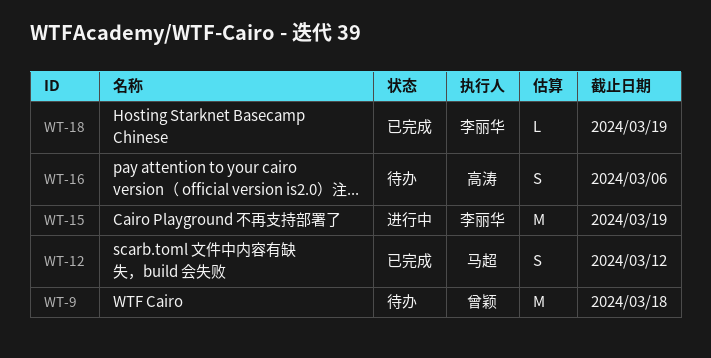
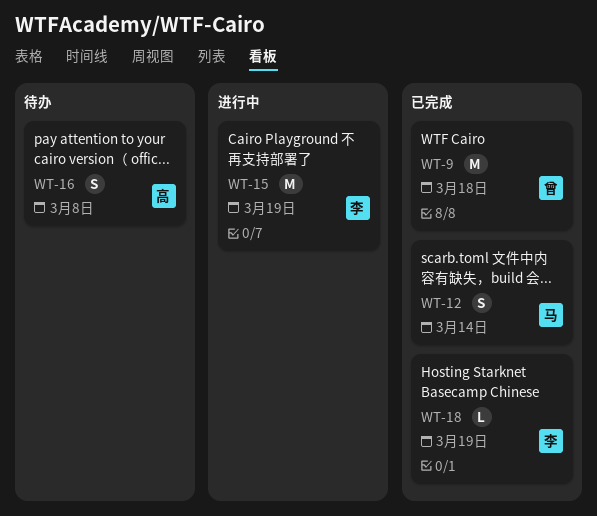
WT-9, status: 待办 -> 已完成
WT-12, due: Mar 12 -> Mar 14
WT-16, due: Mar 6 -> Mar 8

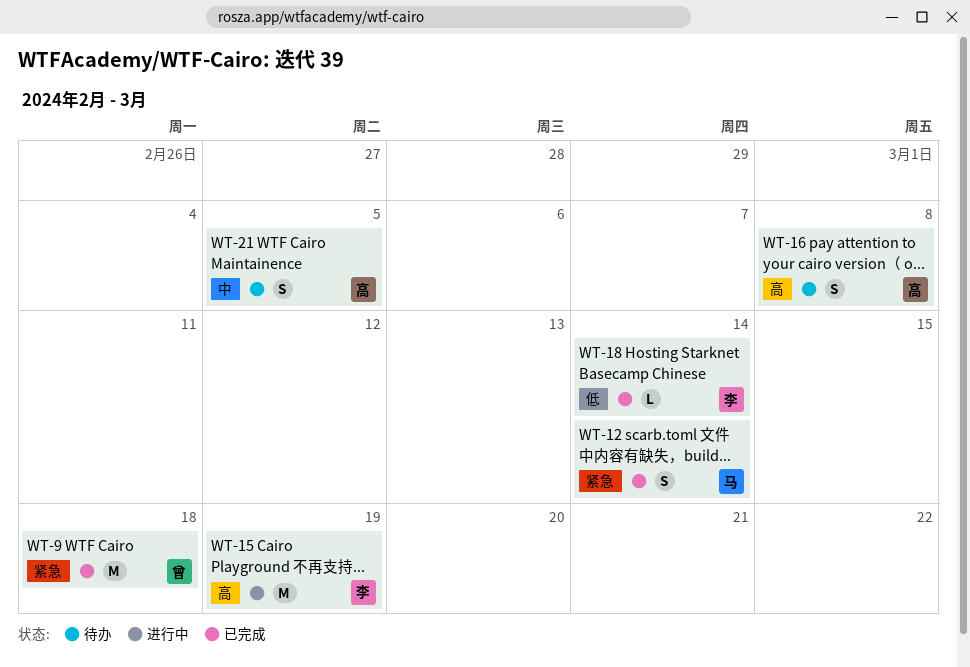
WT-18, due: Mar 19 -> Mar 14
WT-21: none -> present

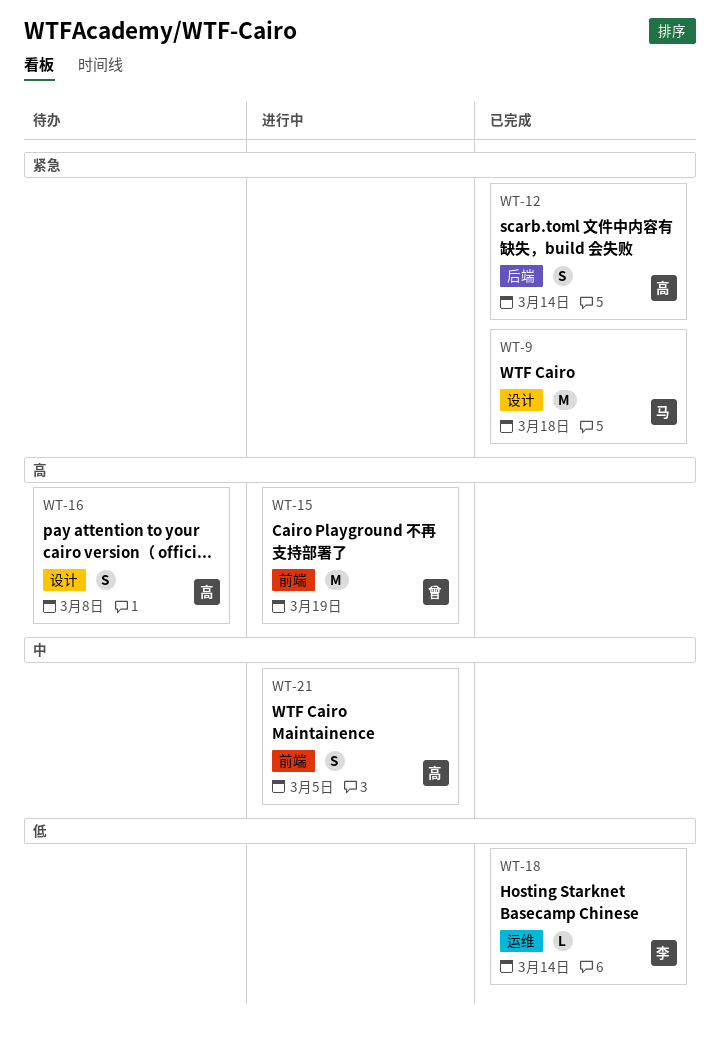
WT-9, owner: 曾 -> 马
WT-12, owner: 马 -> 高
WT-15, owner: 李 -> 曾
WT-21, status: 待办 -> 进行中

